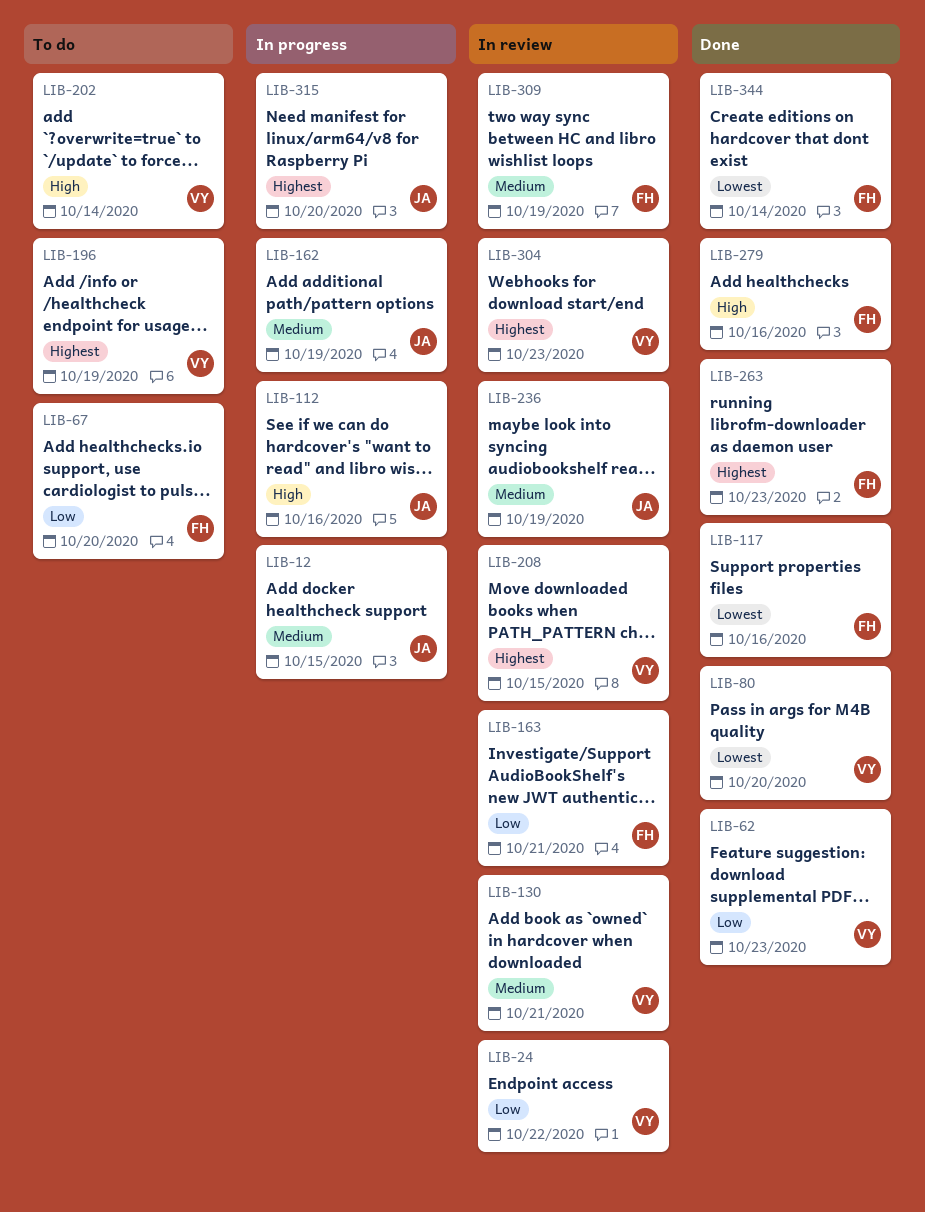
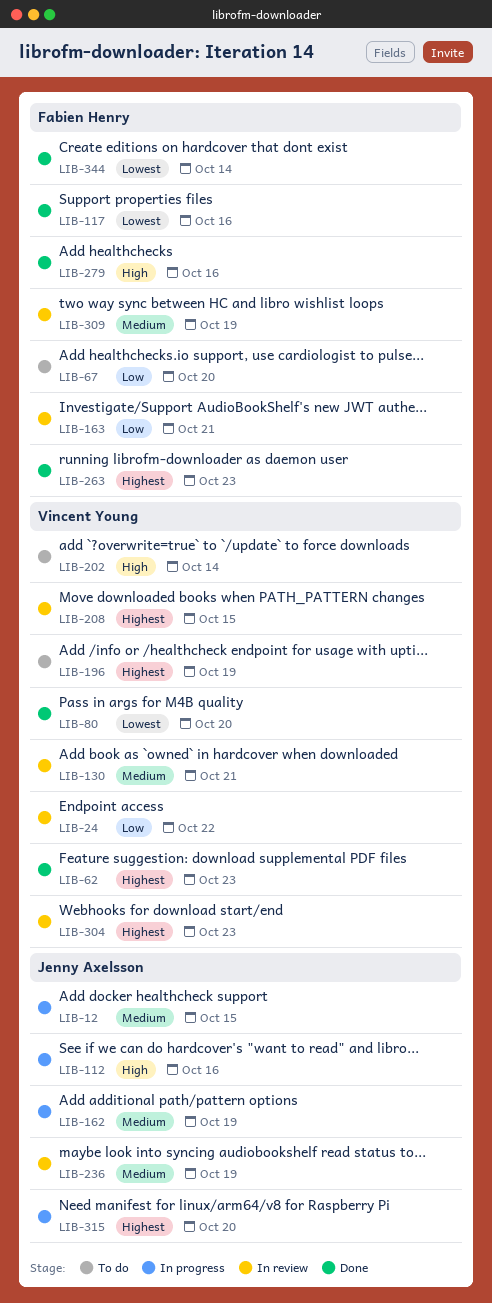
LIB-62, priority: Low -> Highest

